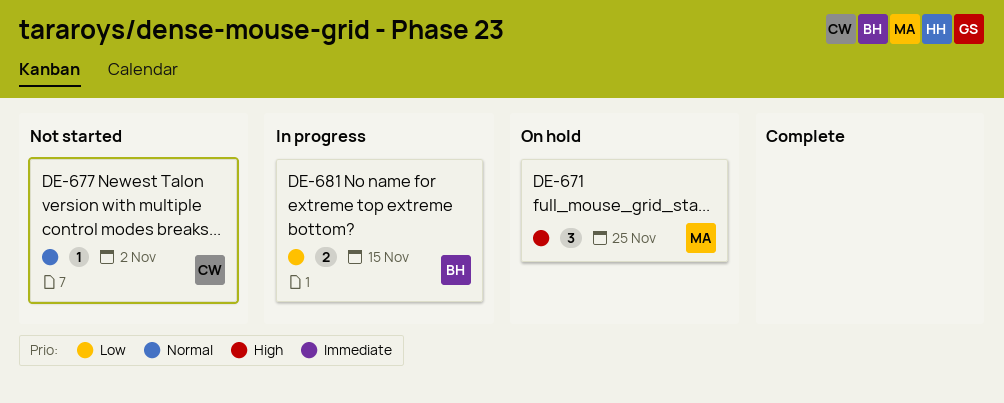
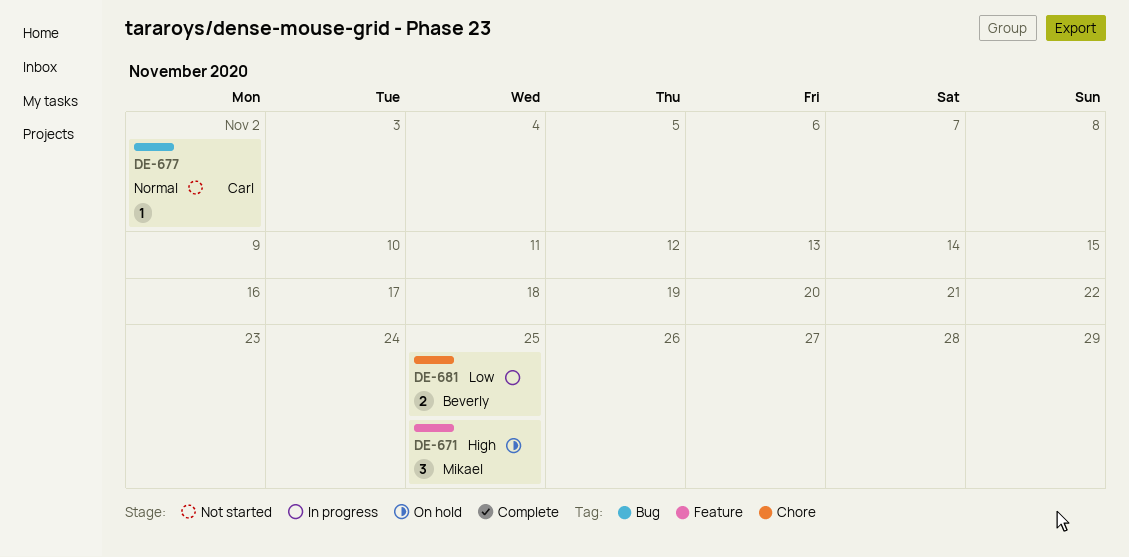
DE-681, due: Nov 15 -> Nov 25

